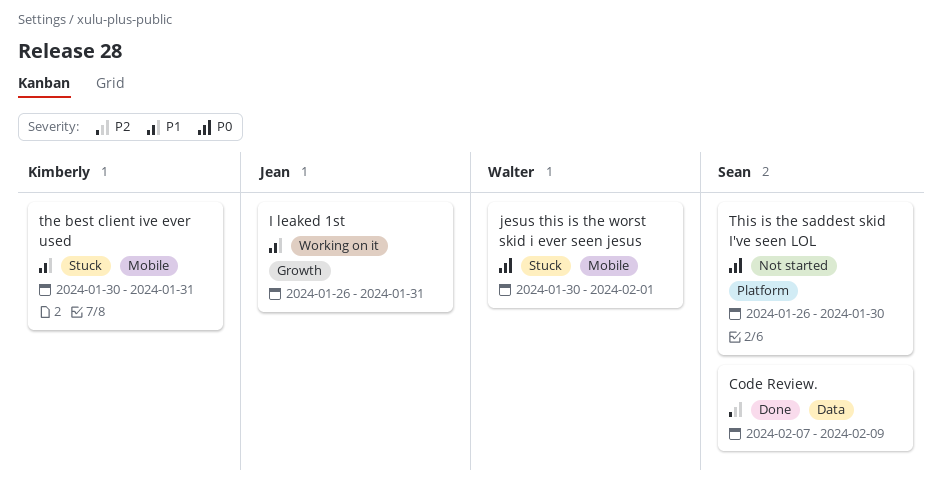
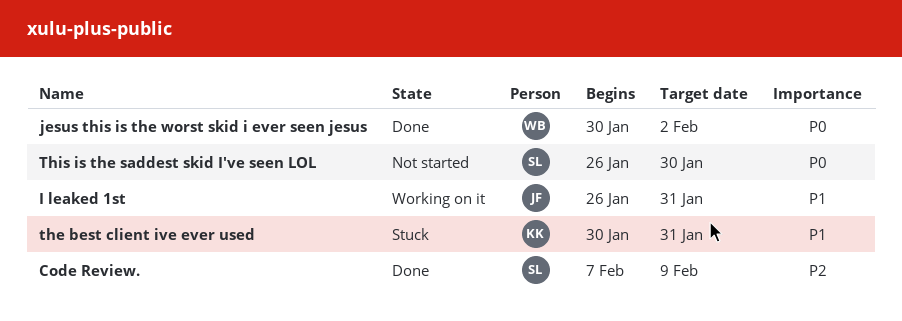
jesus this is the worst skid i ever seen jesus, status: Stuck -> Done
jesus this is the worst skid i ever seen jesus, due: Feb 1 -> Feb 2

